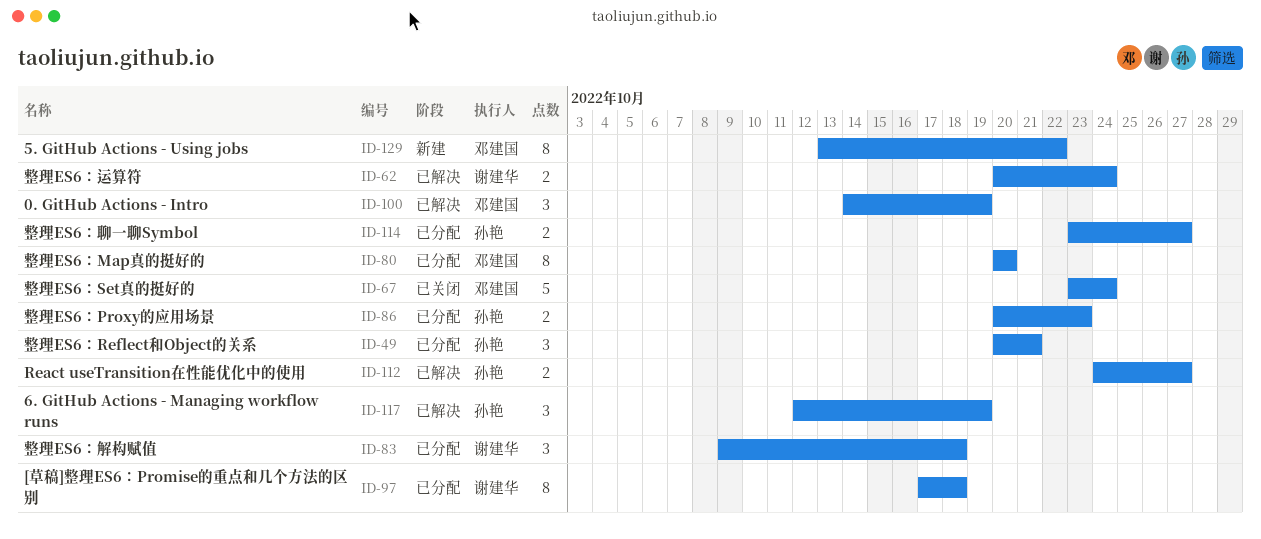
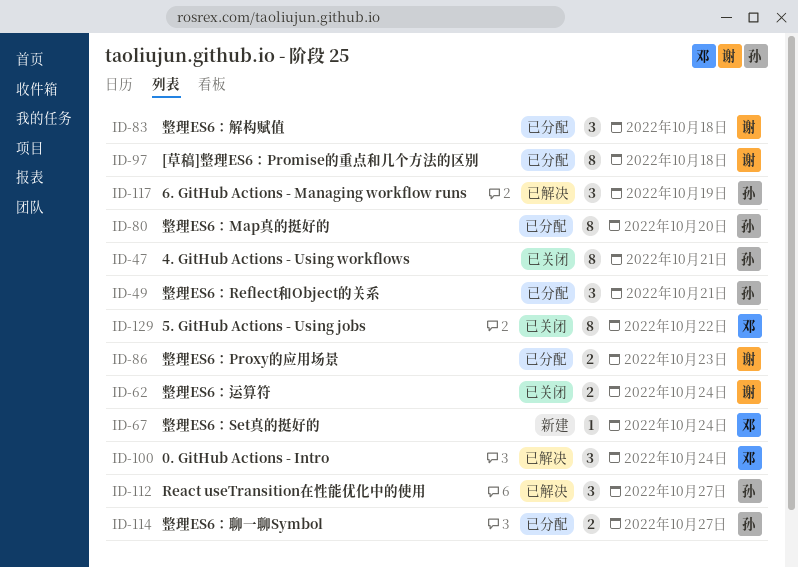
ID-47: none -> present
ID-62, status: 已解决 -> 已关闭
ID-67, status: 已关闭 -> 新建
ID-67, estimate: 5 -> 1
ID-80, owner: 邓建国 -> 孙艳
ID-86, owner: 孙艳 -> 谢建华
ID-100, due: Oct 19 -> Oct 24
ID-112, estimate: 2 -> 3
ID-129, status: 新建 -> 已关闭

